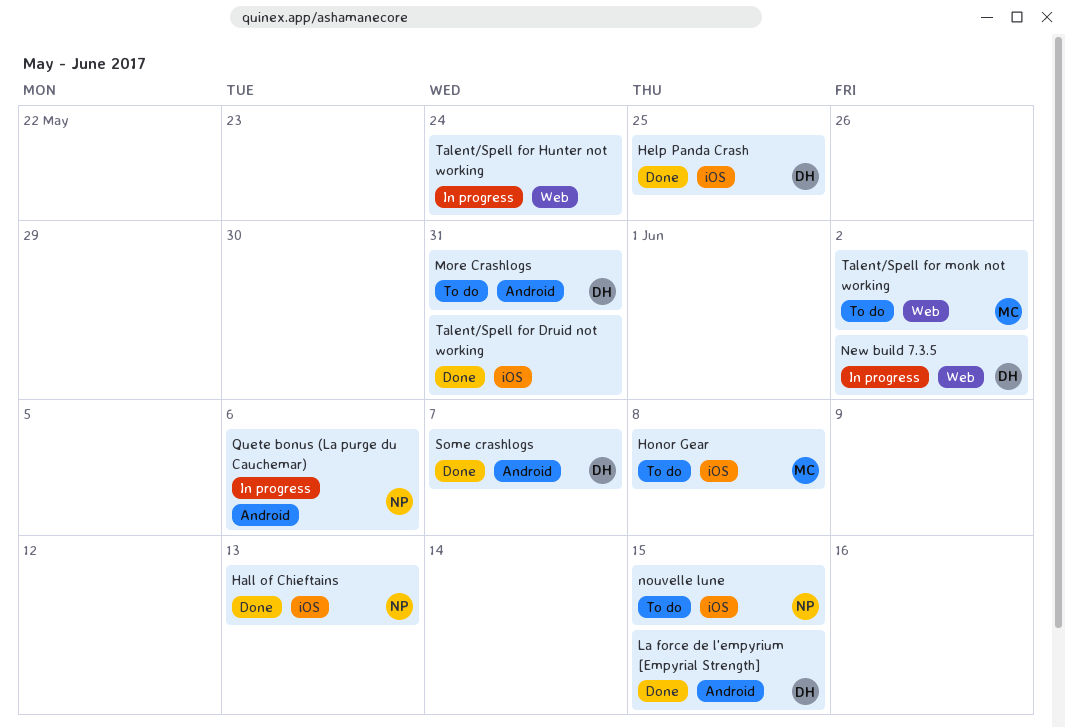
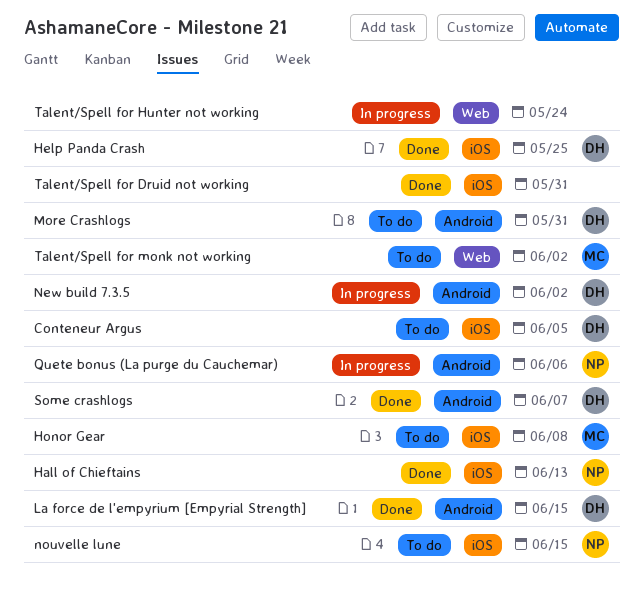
Conteneur Argus: none -> present
New build 7.3.5, label: Web -> Android

